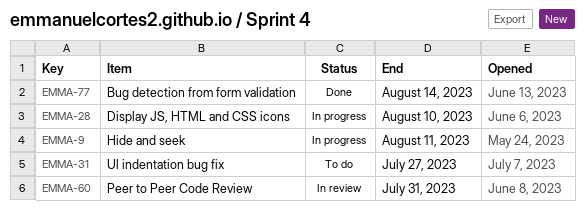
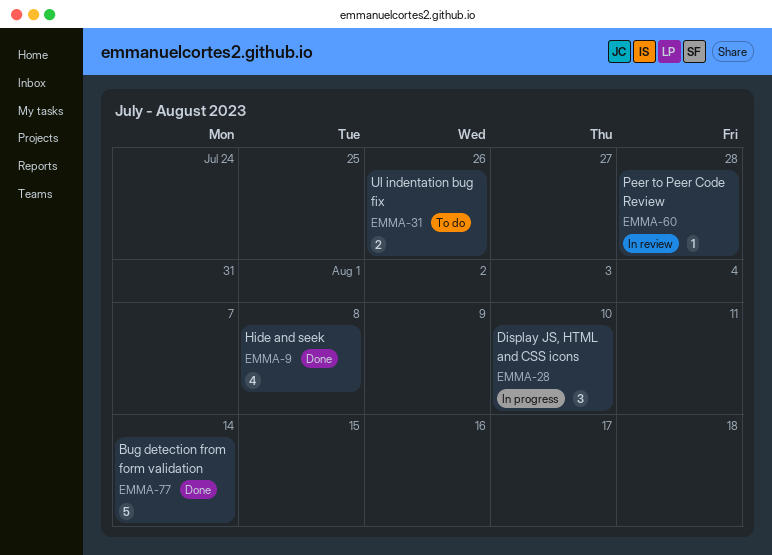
EMMA-9, status: In progress -> Done
EMMA-9, due: Aug 11 -> Aug 8
EMMA-31, due: Jul 27 -> Jul 26
EMMA-60, due: Jul 31 -> Jul 28

